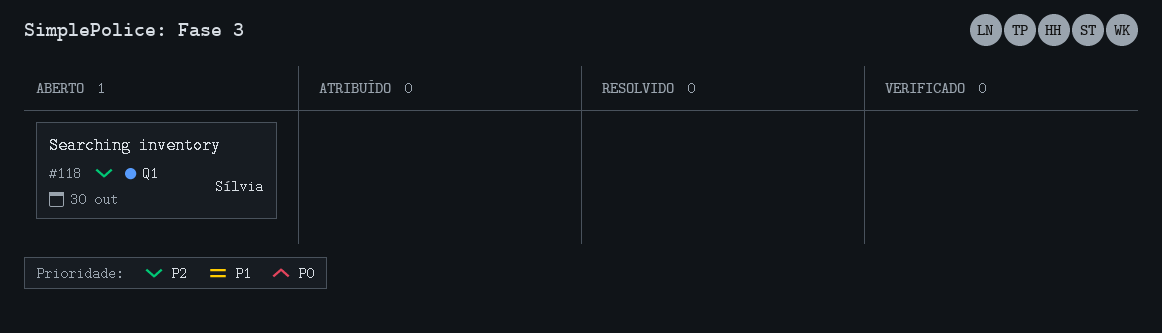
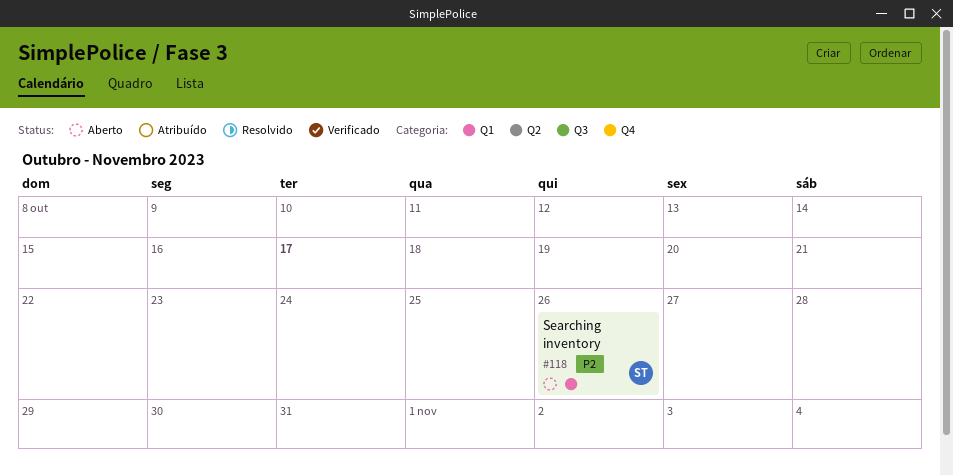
#118, due: Oct 30 -> Oct 26

